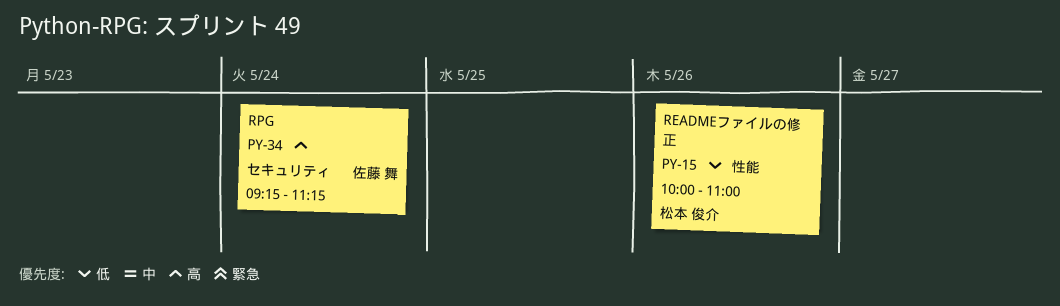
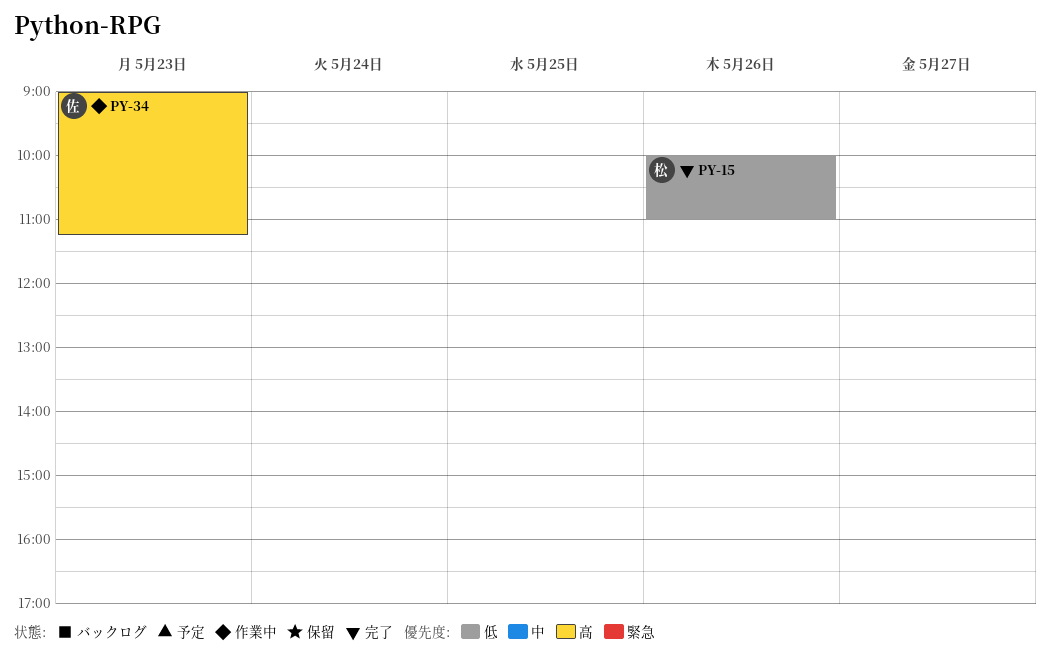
PY-34, day: May 24 -> May 23
PY-34, begins: 09:15 -> 09:00

